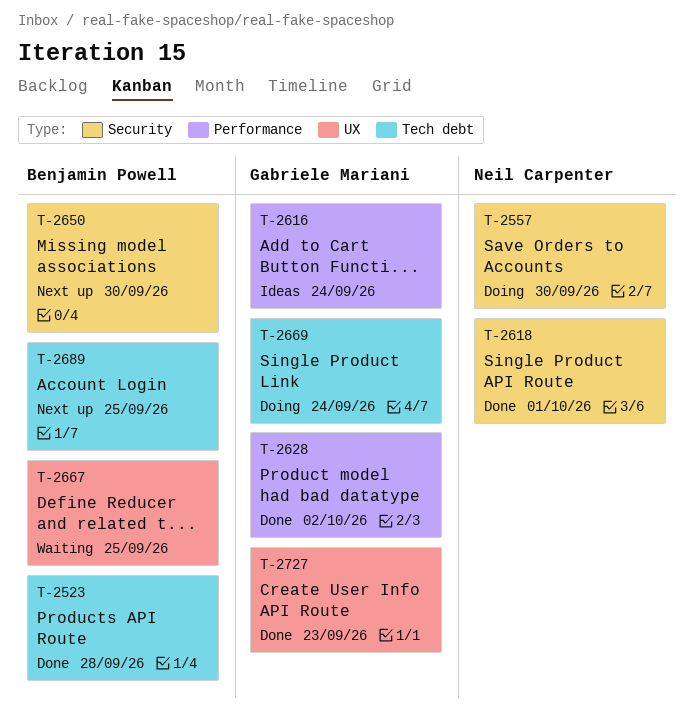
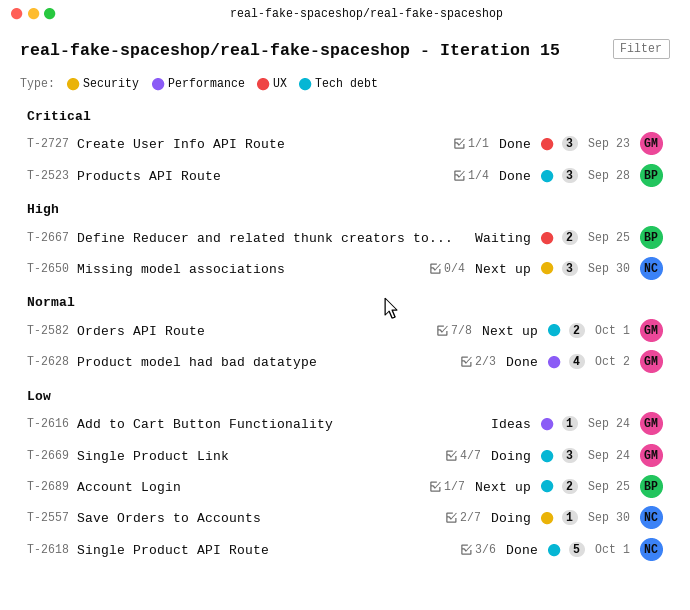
T-2582: none -> present
T-2618, label: Security -> Tech debt
T-2650, owner: Benjamin Powell -> Neil Carpenter

